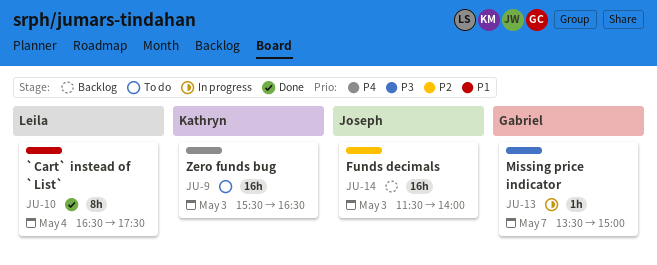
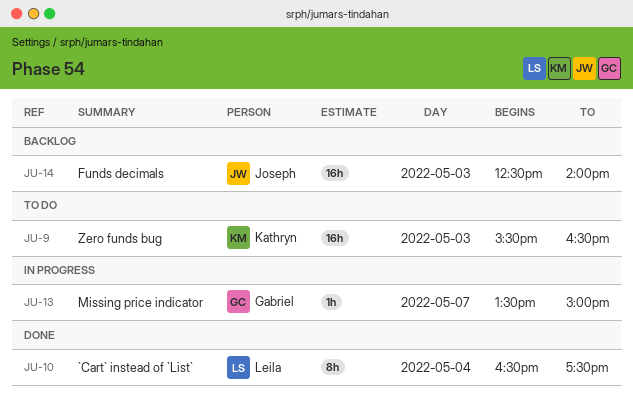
JU-14, begins: 11:30 -> 12:30

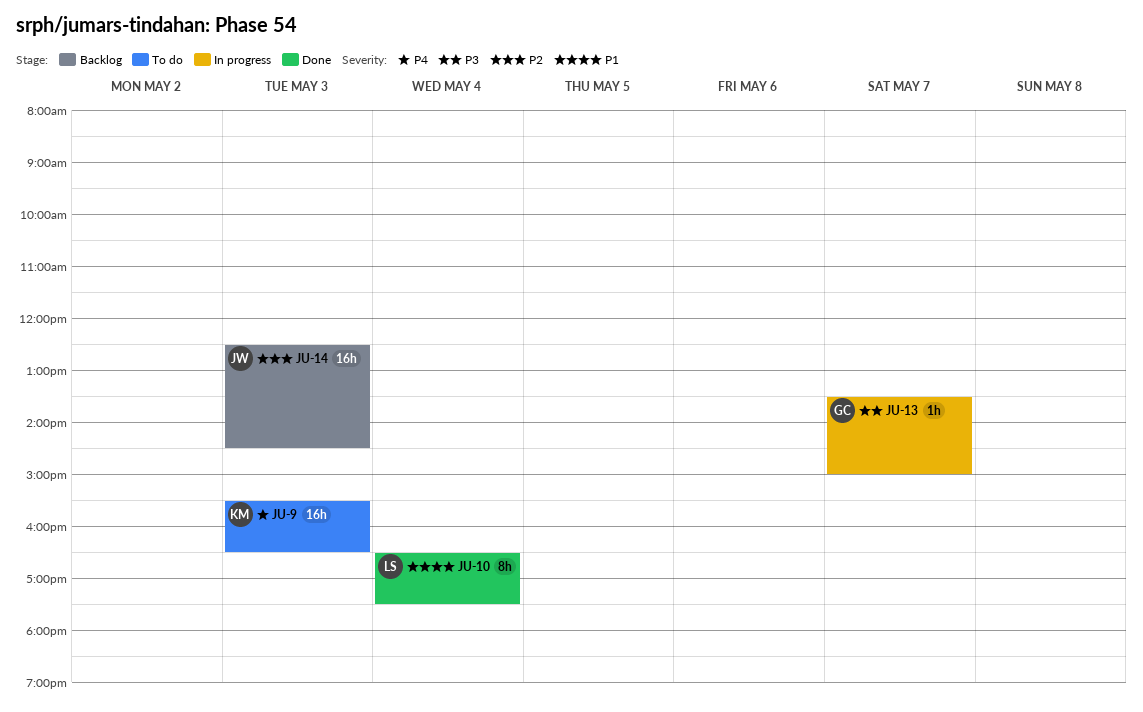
JU-14, ends: 14:00 -> 14:30

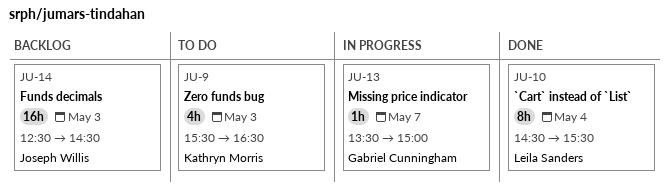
JU-9, estimate: 16h -> 4h
JU-10, begins: 16:30 -> 14:30
JU-10, ends: 17:30 -> 15:30

